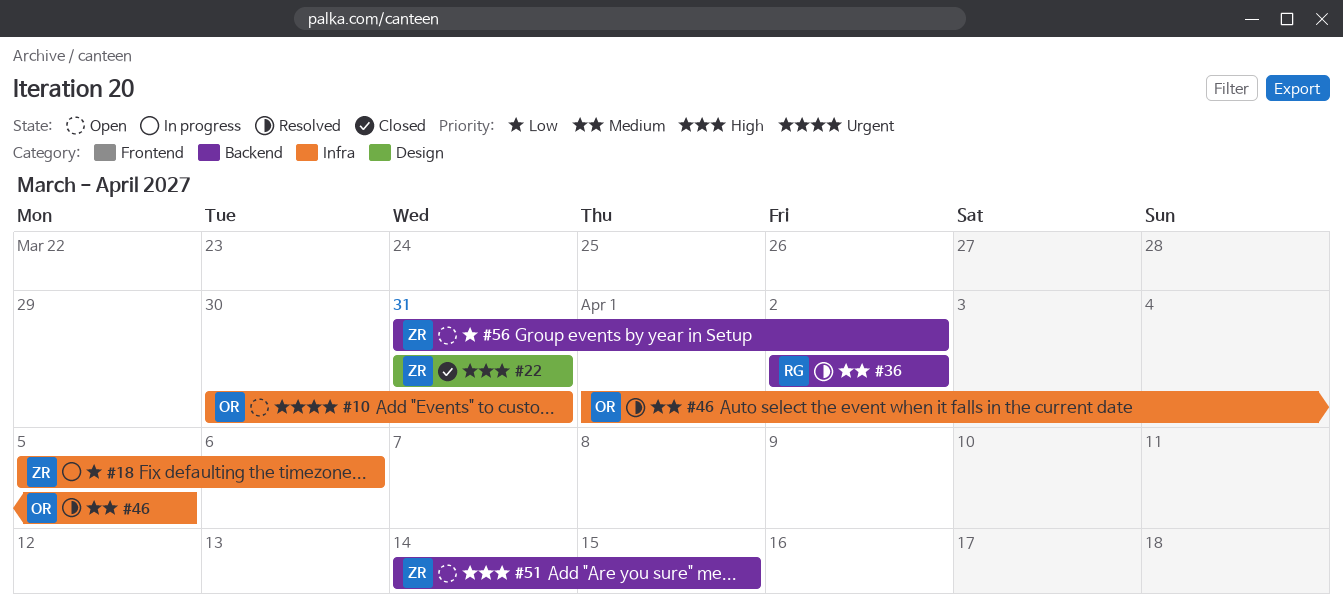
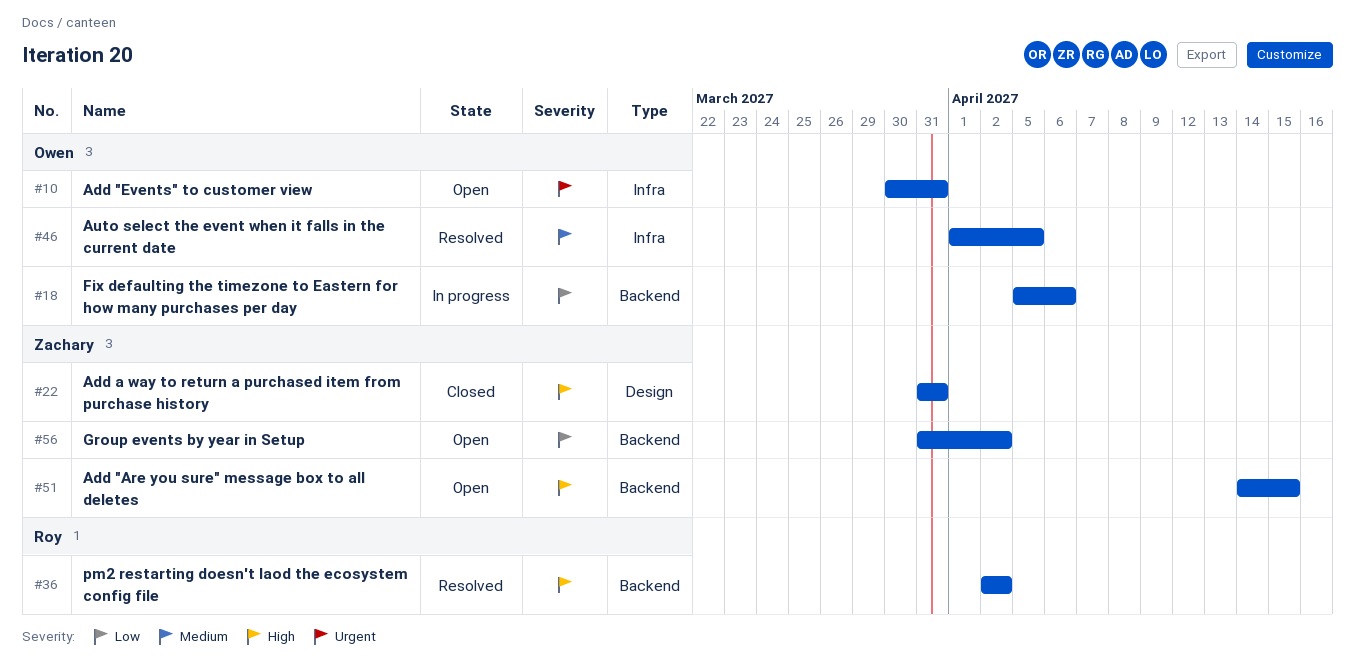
#18, owner: Zachary -> Owen
#18, label: Infra -> Backend
#36, priority: Medium -> High

